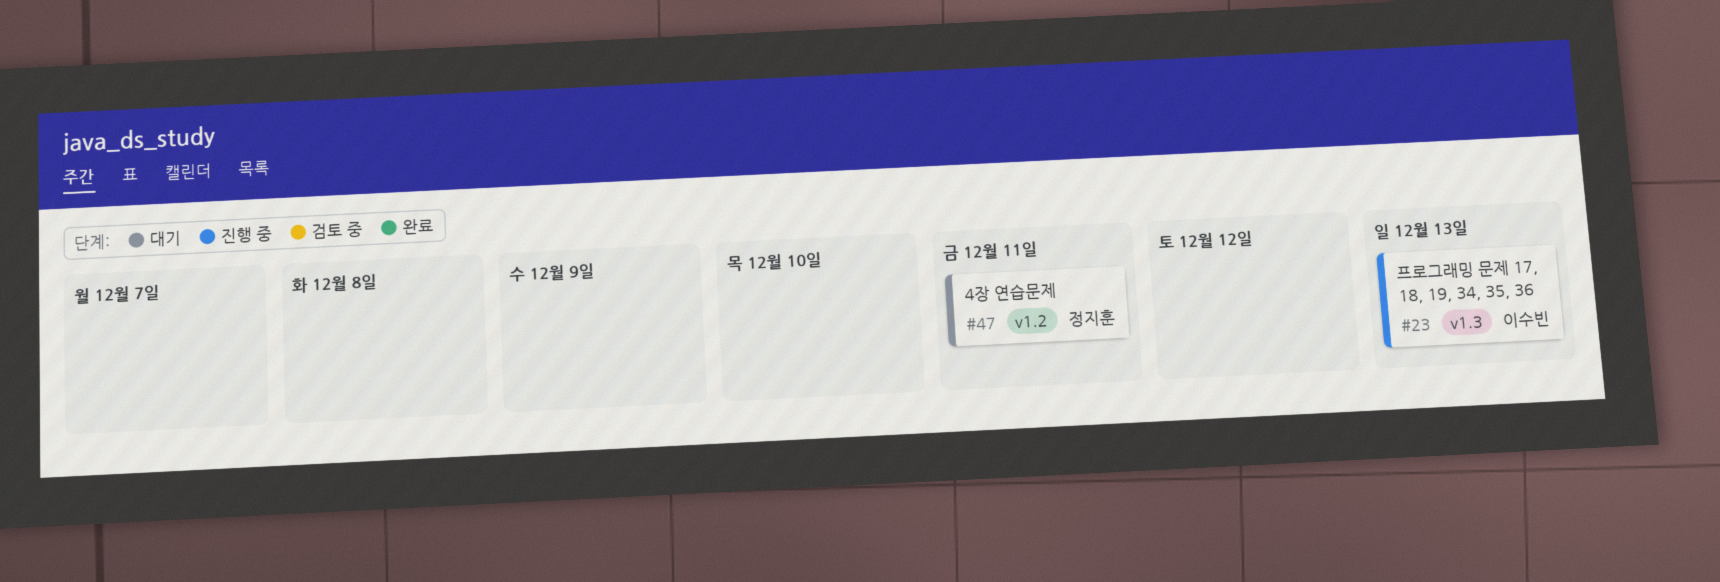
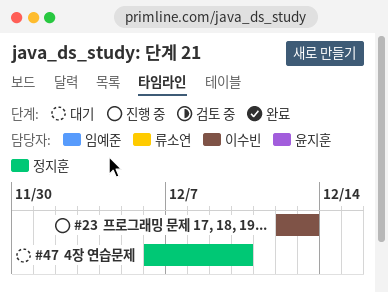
#47, due: Dec 11 -> Dec 10

